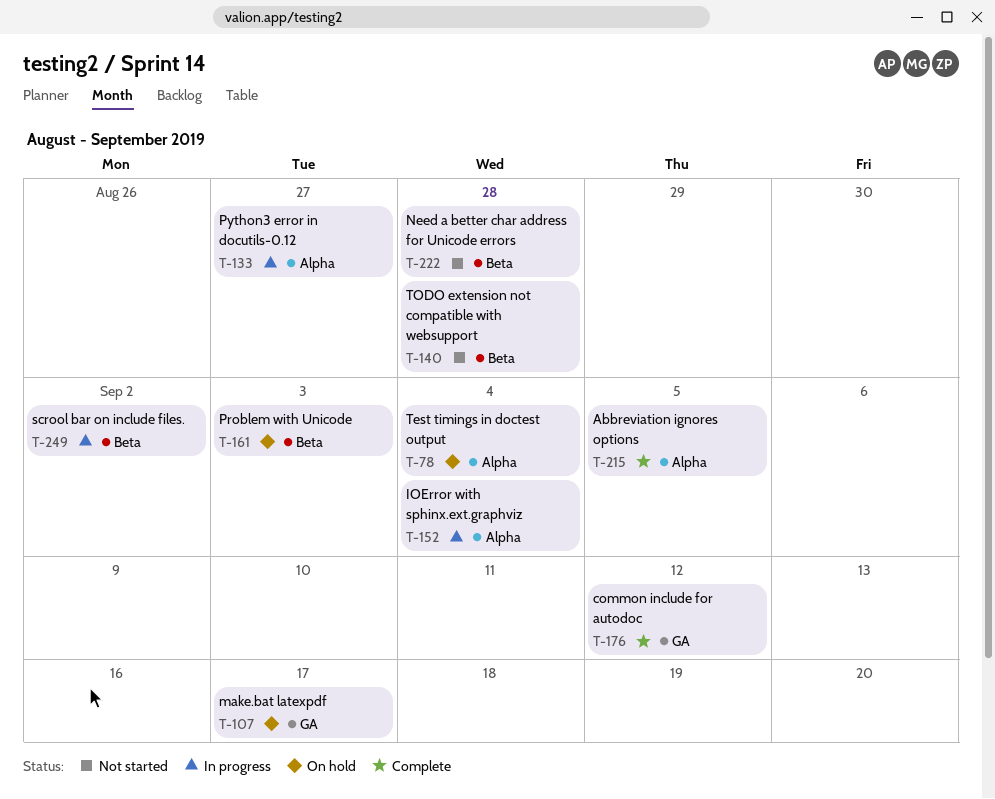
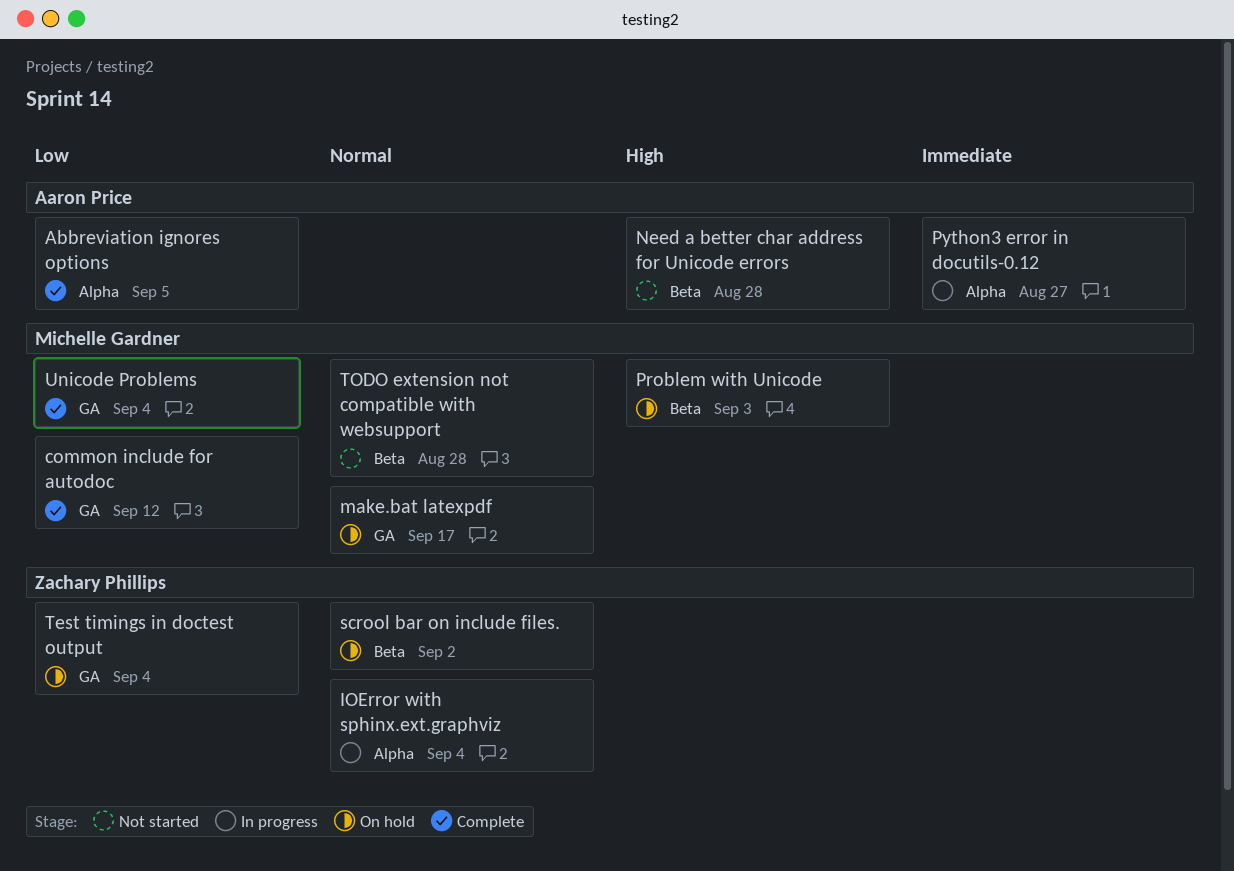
scrool bar on include files., status: In progress -> On hold
Test timings in doctest output, label: Alpha -> GA
Unicode Problems: none -> present

